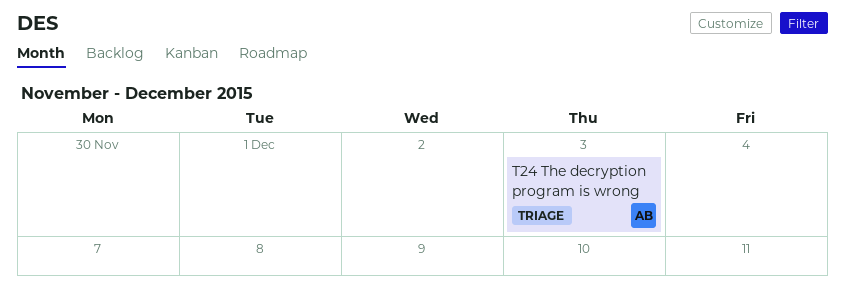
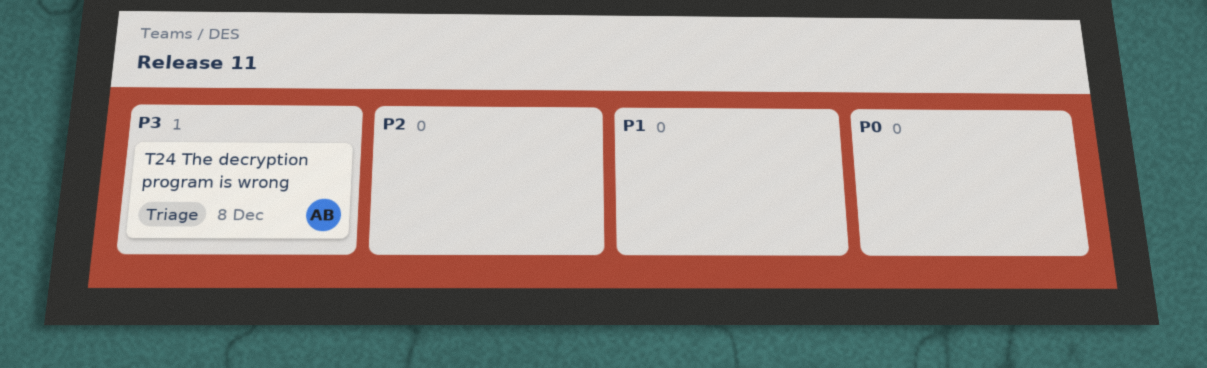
T24, due: Dec 3 -> Dec 8

